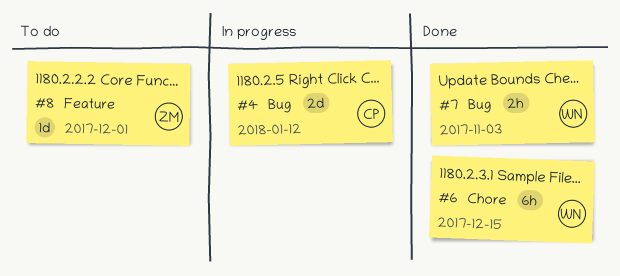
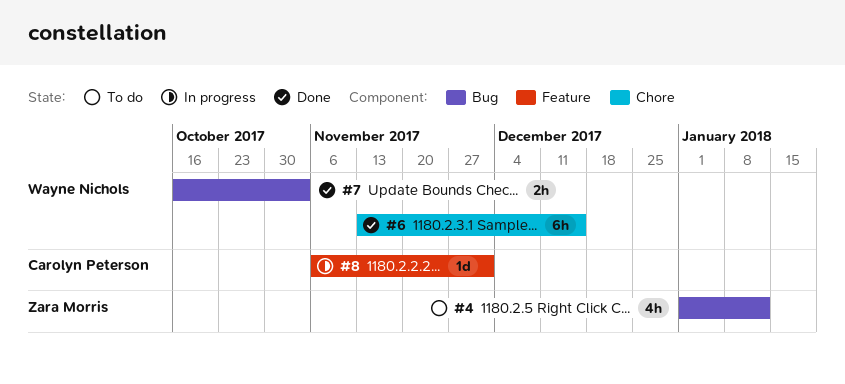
#4, status: In progress -> To do
#4, owner: Carolyn Peterson -> Zara Morris
#4, estimate: 2d -> 4h
#8, status: To do -> In progress
#8, owner: Zara Morris -> Carolyn Peterson

